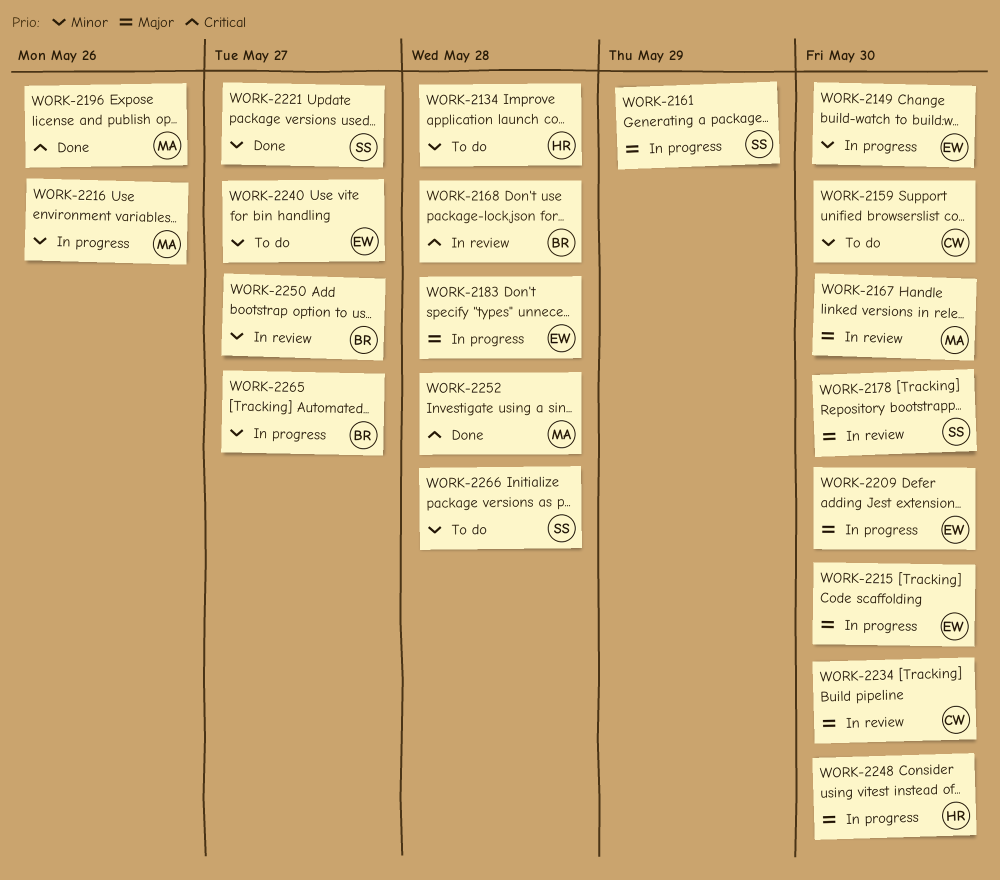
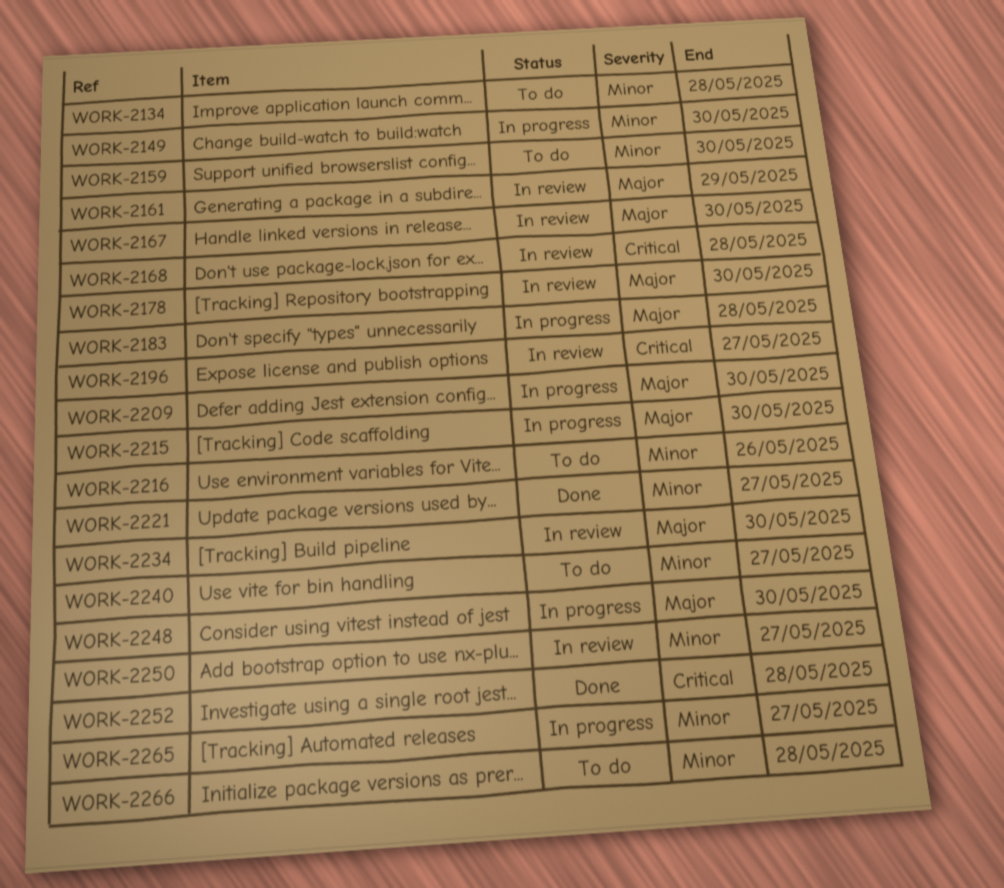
WORK-2161, status: In progress -> In review
WORK-2196, status: Done -> In review
WORK-2196, due: May 26 -> May 27
WORK-2216, status: In progress -> To do

